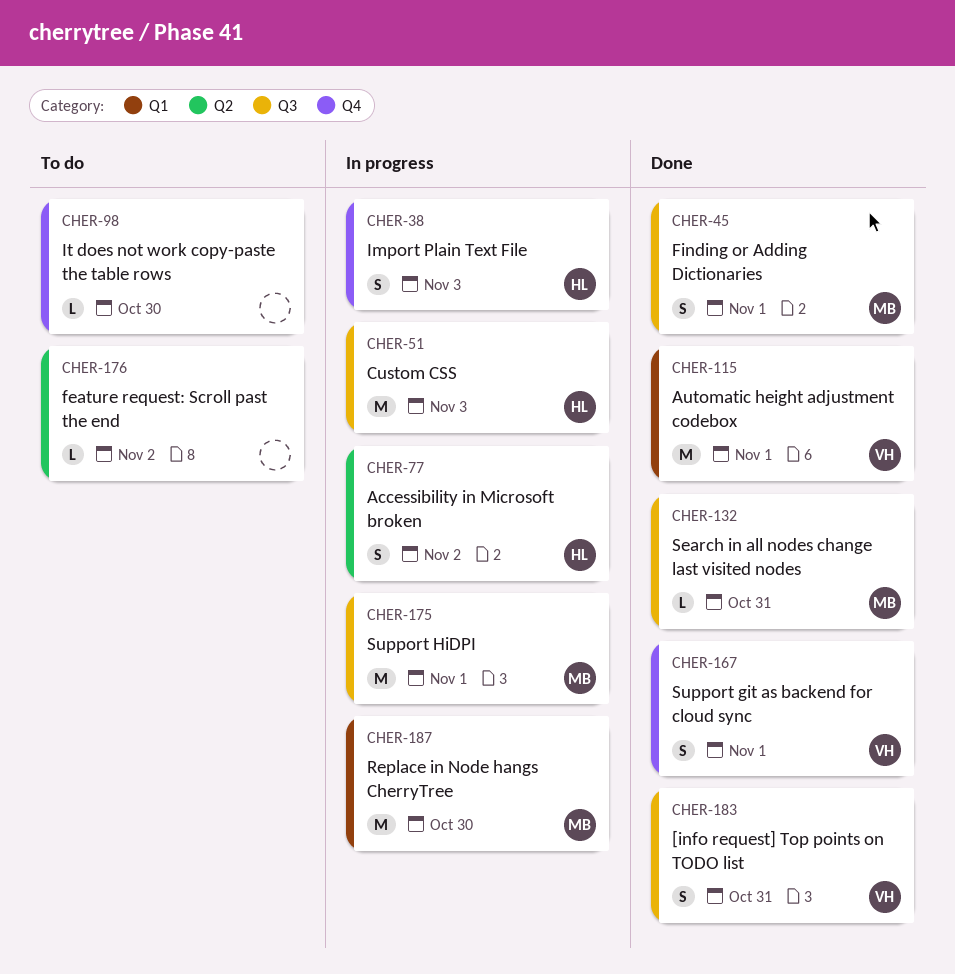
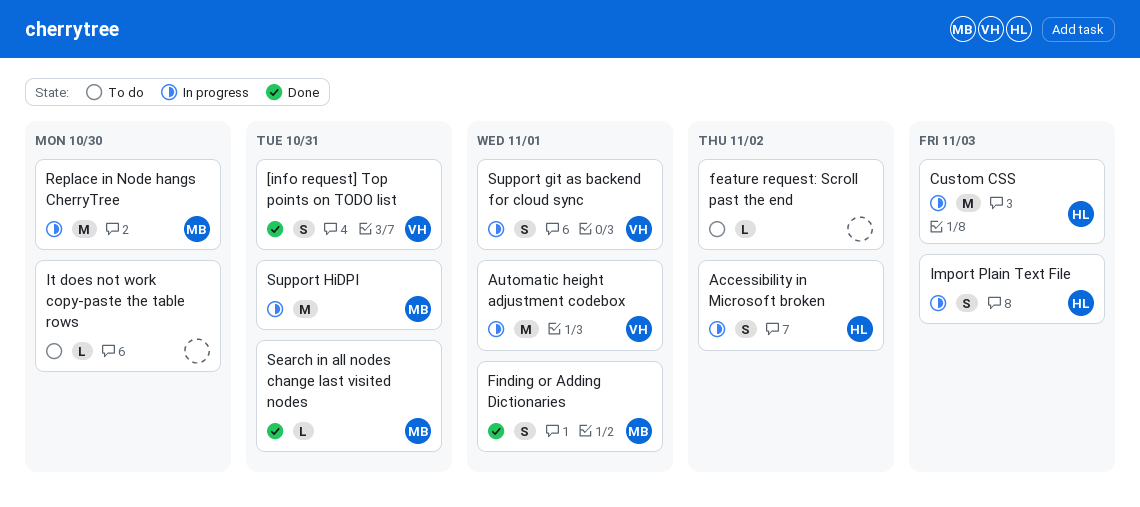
Automatic height adjustment codebox, status: Done -> In progress
Support git as backend for cloud sync, status: Done -> In progress
Support HiDPI, due: Nov 1 -> Oct 31

